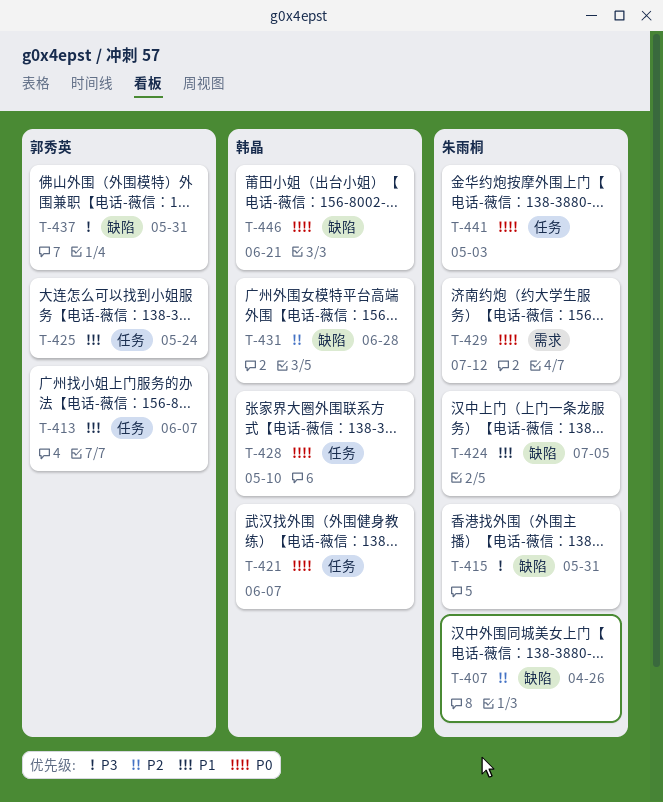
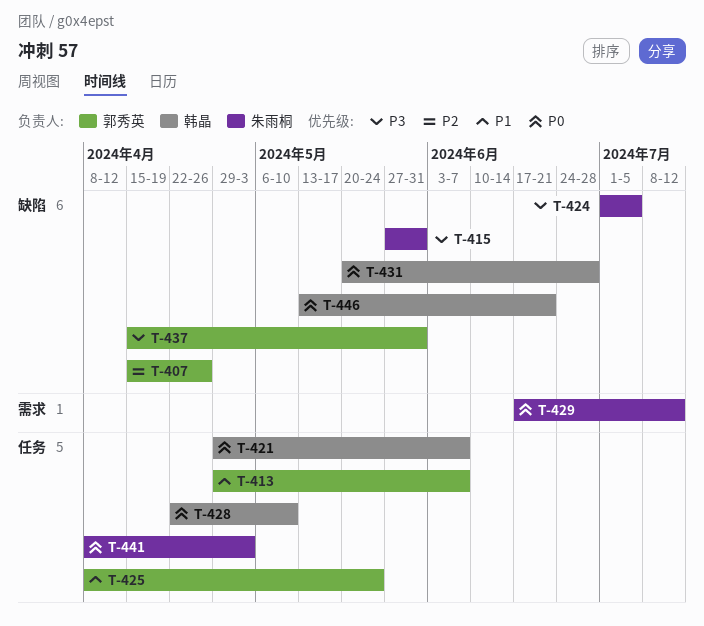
T-407, owner: 朱雨桐 -> 郭秀英
T-424, priority: P1 -> P3
T-431, priority: P2 -> P0

